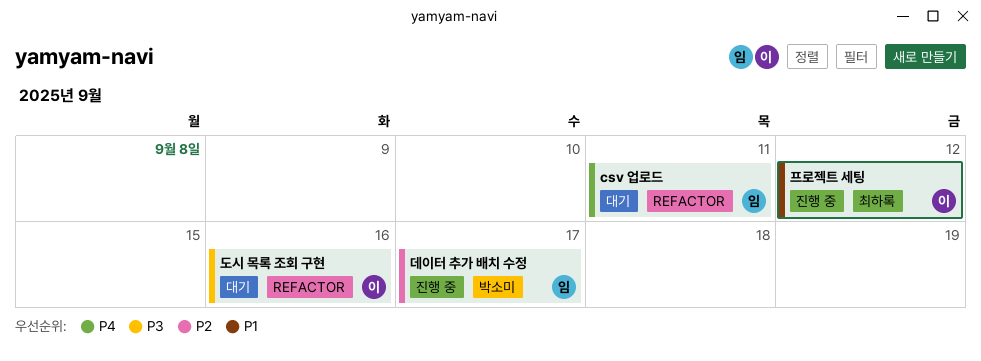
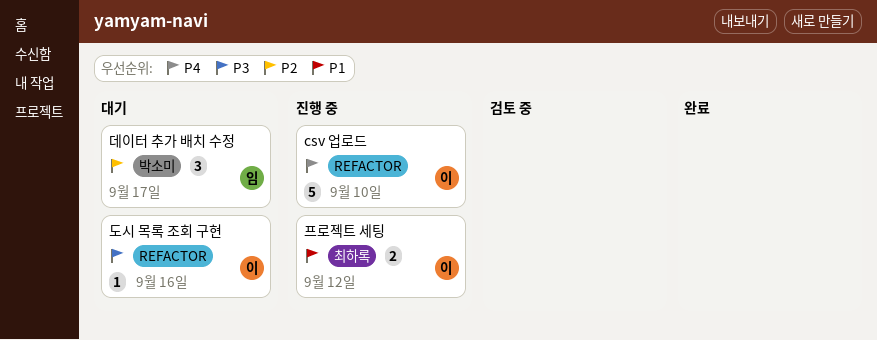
csv 업로드, status: 대기 -> 진행 중
csv 업로드, owner: 임 -> 이
csv 업로드, due: Sep 11 -> Sep 10
데이터 추가 배치 수정, status: 진행 중 -> 대기

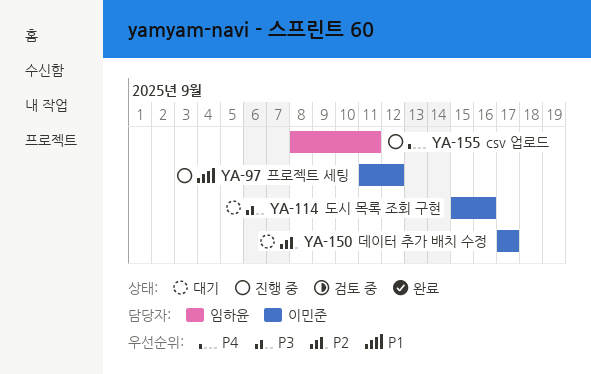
csv 업로드, owner: 이민준 -> 임하윤
csv 업로드, due: Sep 10 -> Sep 11
데이터 추가 배치 수정, owner: 임하윤 -> 이민준

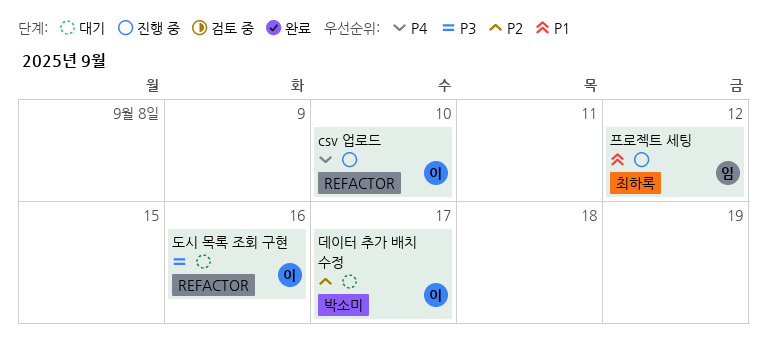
csv 업로드, owner: 임하윤 -> 이민준
csv 업로드, due: Sep 11 -> Sep 10
프로젝트 세팅, owner: 이민준 -> 임하윤

